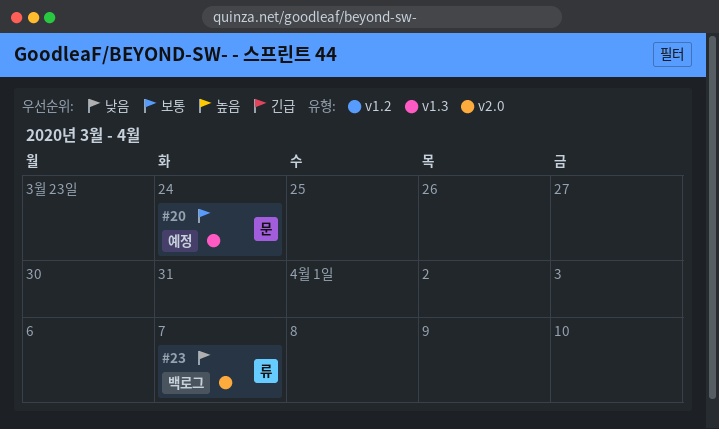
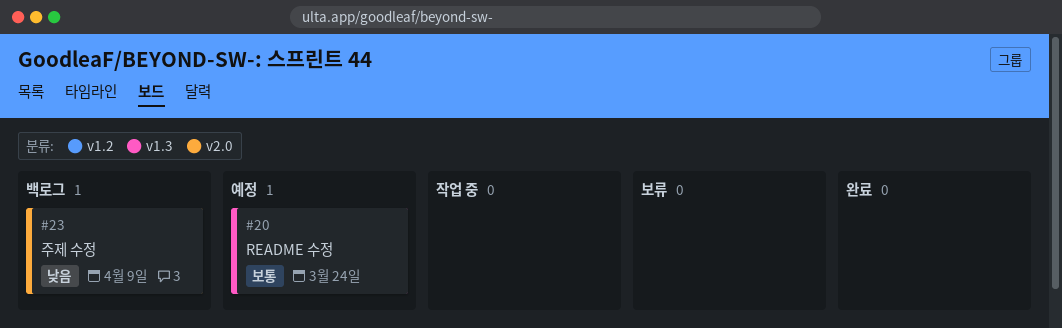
#23, due: Apr 7 -> Apr 9

